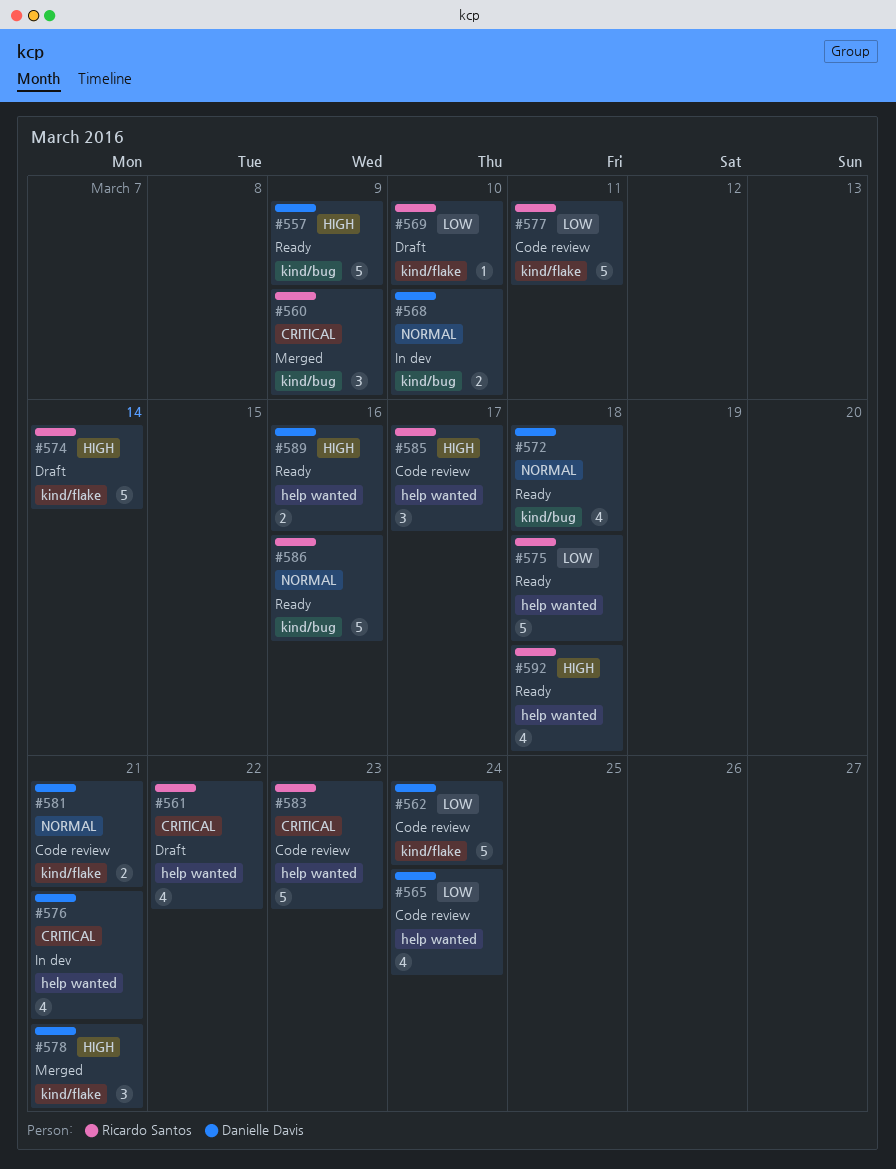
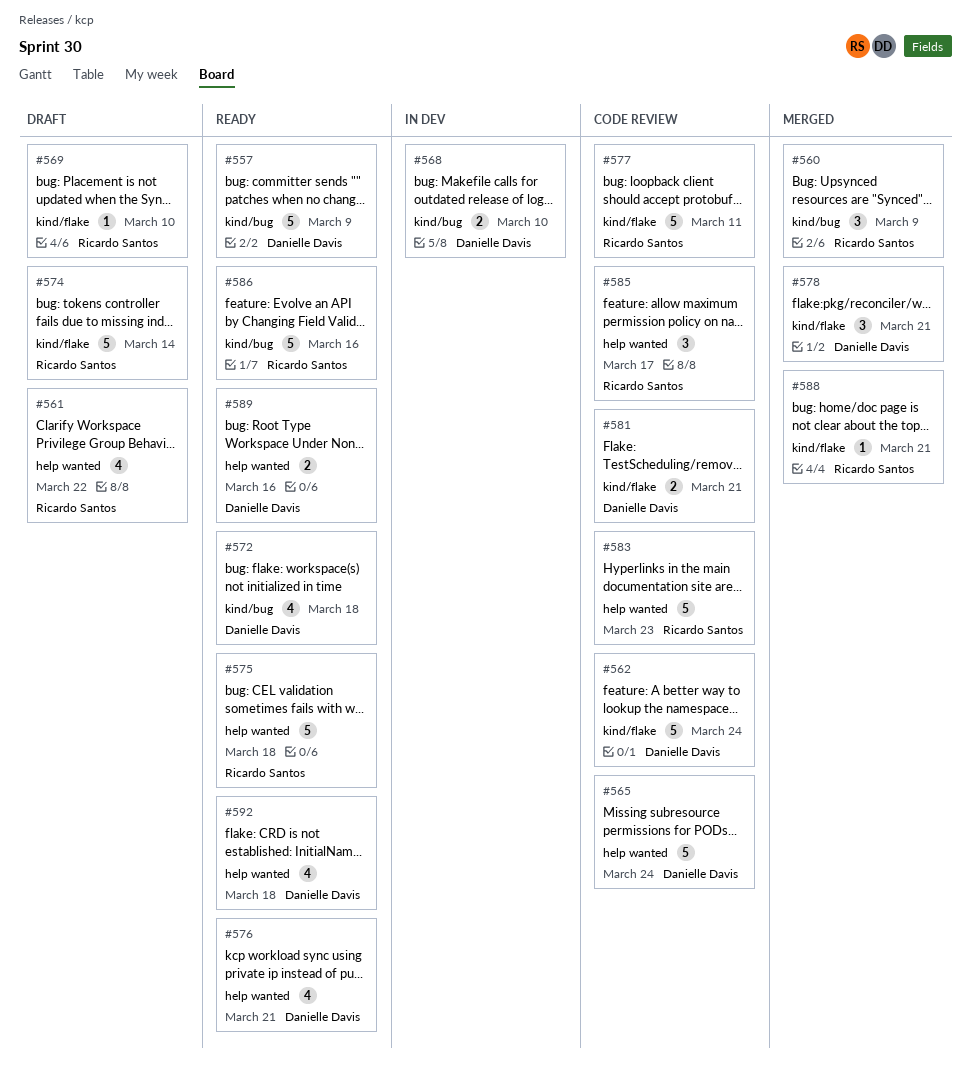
#565, estimate: 4 -> 5
#576, status: In dev -> Ready
#588: none -> present
#592, owner: Ricardo Santos -> Danielle Davis

